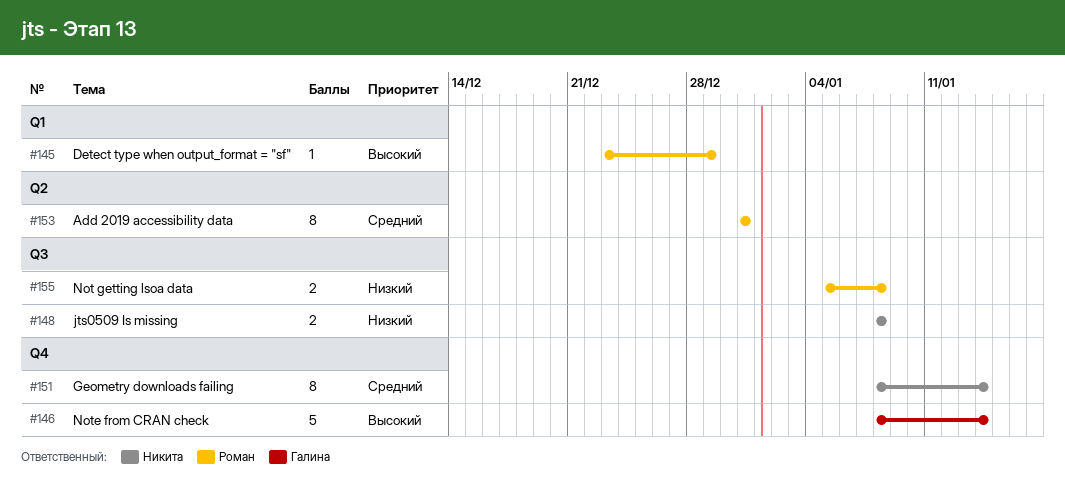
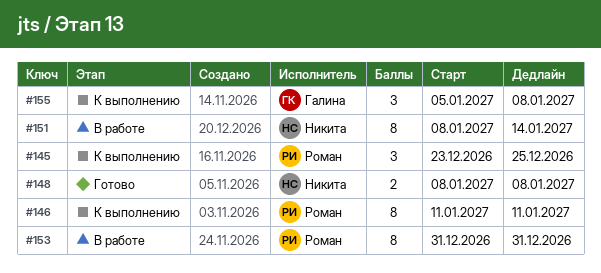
#145, estimate: 1 -> 3
#145, due: Dec 29 -> Dec 25
#146, owner: Галина -> Роман
#146, estimate: 5 -> 8
#146, start: Jan 8 -> Jan 11
#146, due: Jan 14 -> Jan 11
#155, owner: Роман -> Галина
#155, estimate: 2 -> 3

